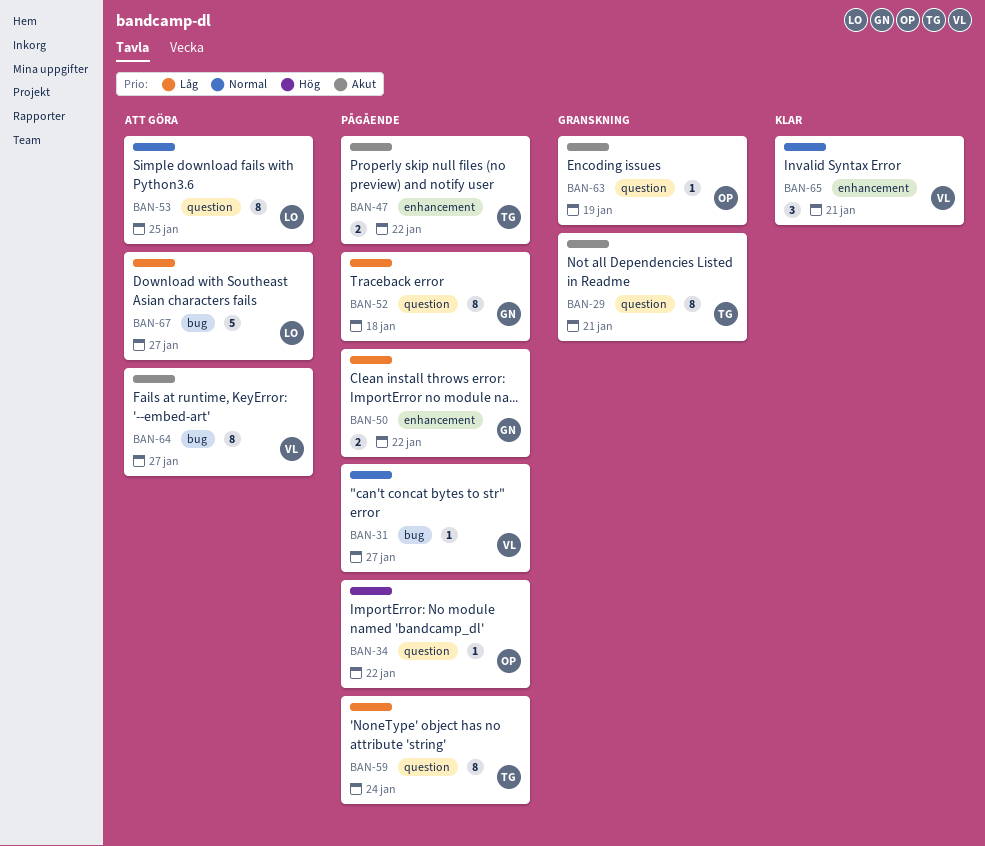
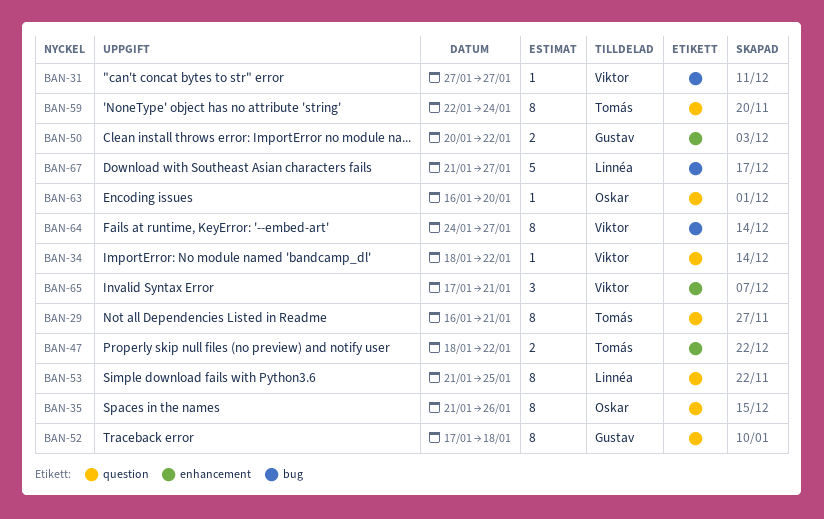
BAN-34, owner: Oskar -> Viktor
BAN-35: none -> present
BAN-63, due: Jan 19 -> Jan 20

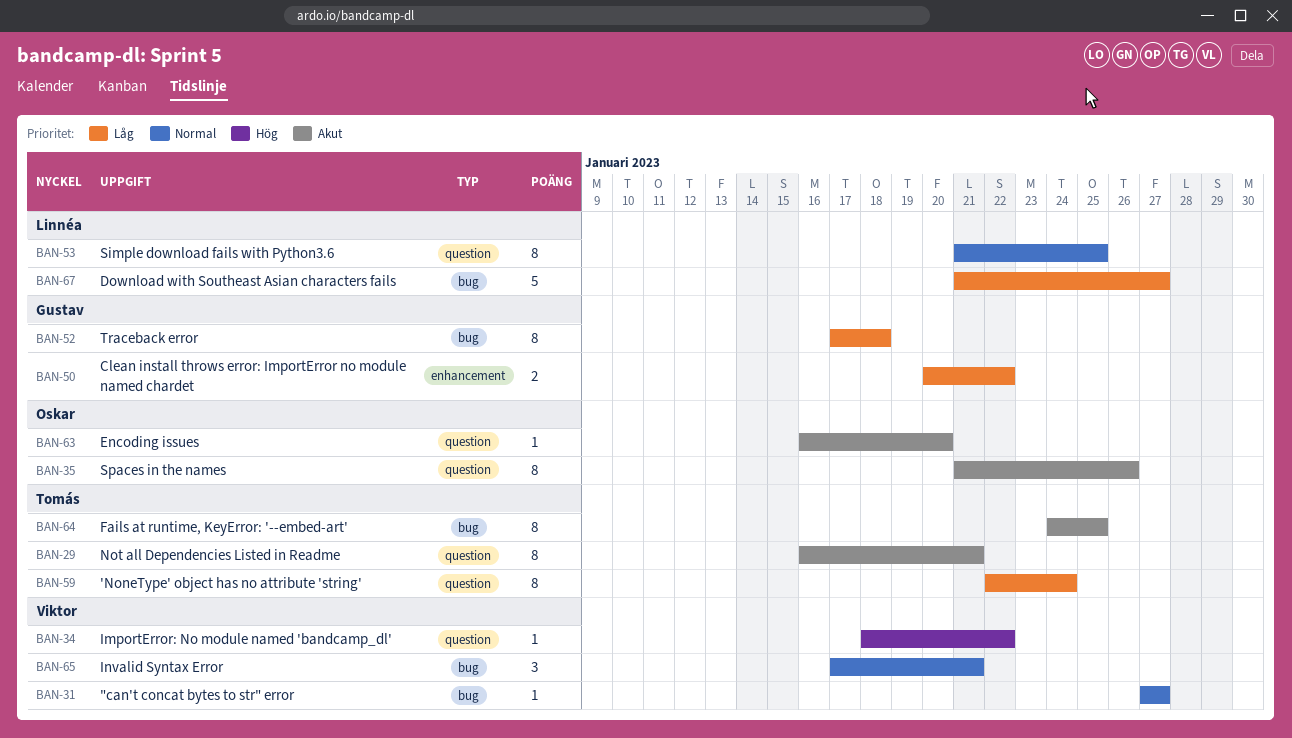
BAN-47: present -> none
BAN-52, label: question -> bug
BAN-64, owner: Viktor -> Tomás
BAN-64, due: Jan 27 -> Jan 25
BAN-65, label: enhancement -> bug

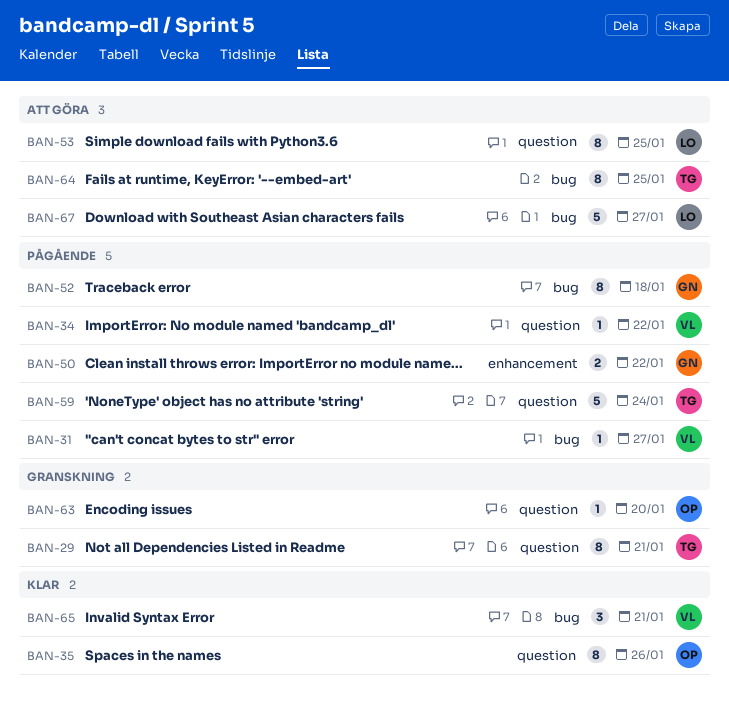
BAN-59, estimate: 8 -> 5

